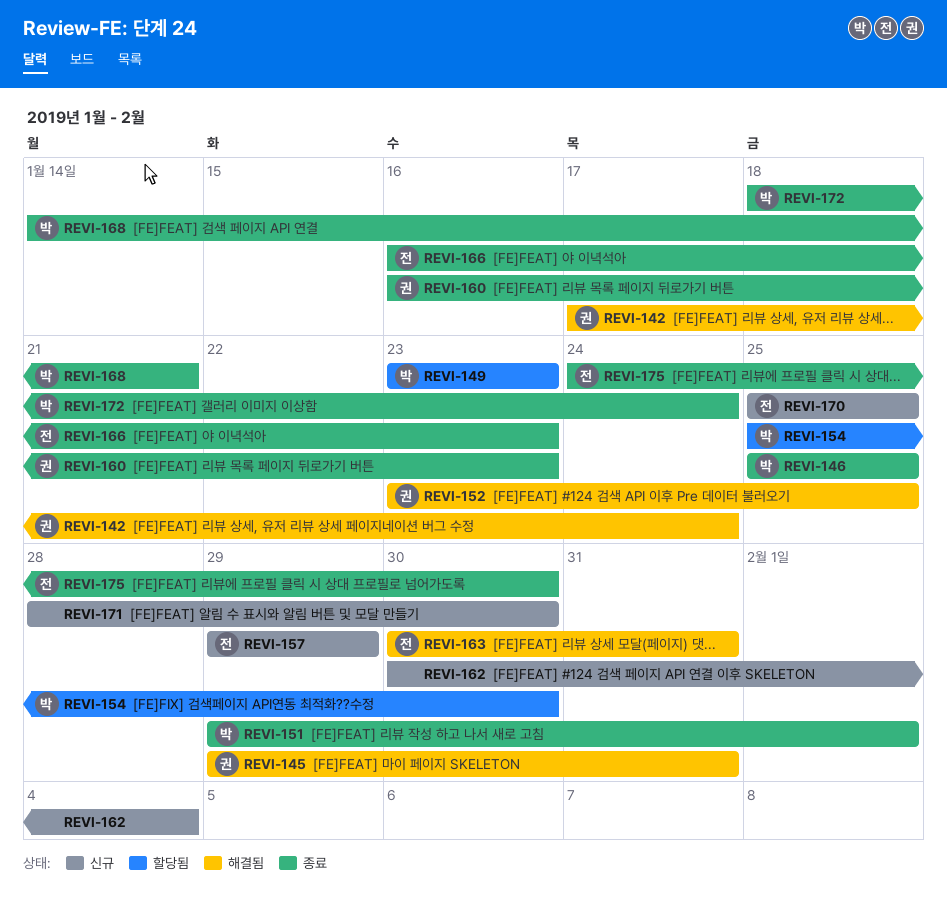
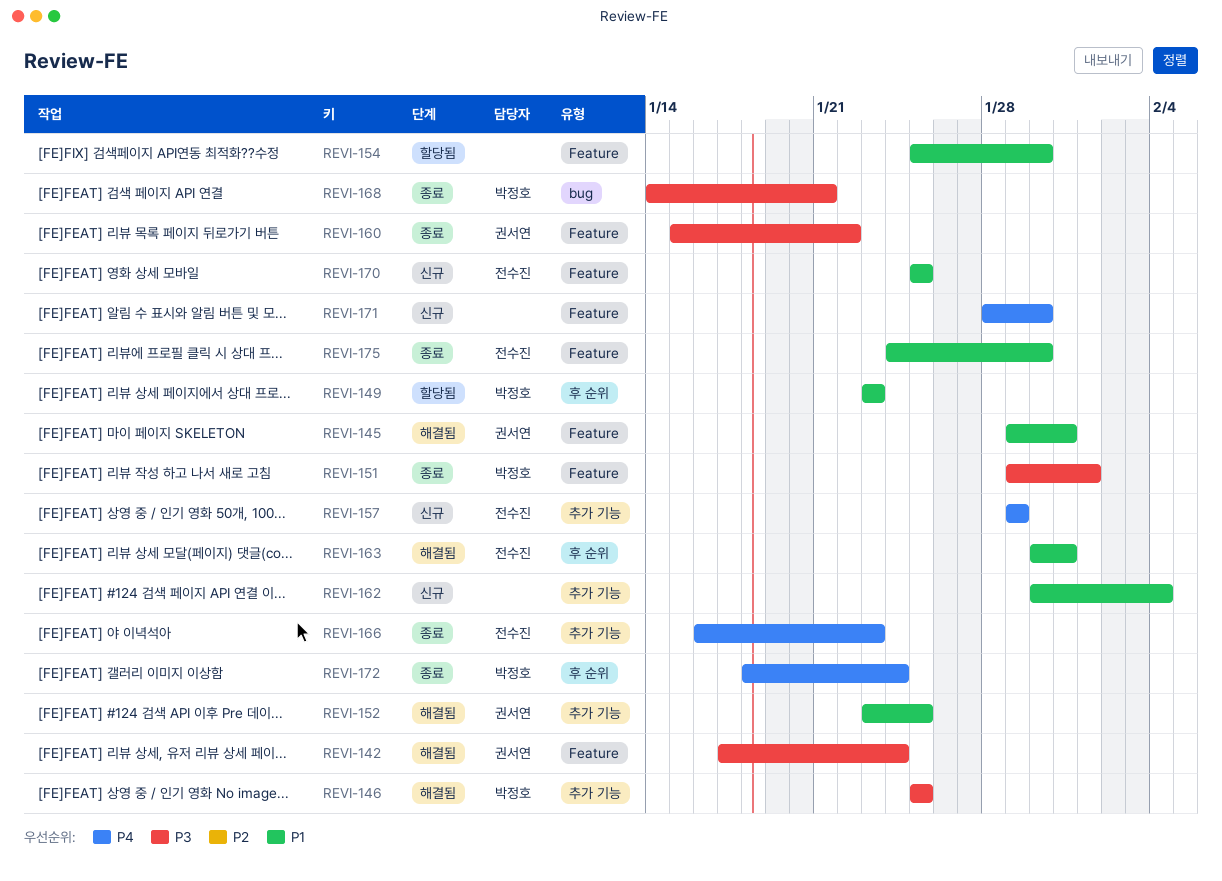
REVI-146, status: 종료 -> 해결됨
REVI-154, owner: 박정호 -> none
REVI-160, start: Jan 16 -> Jan 15
REVI-160, due: Jan 23 -> Jan 22

